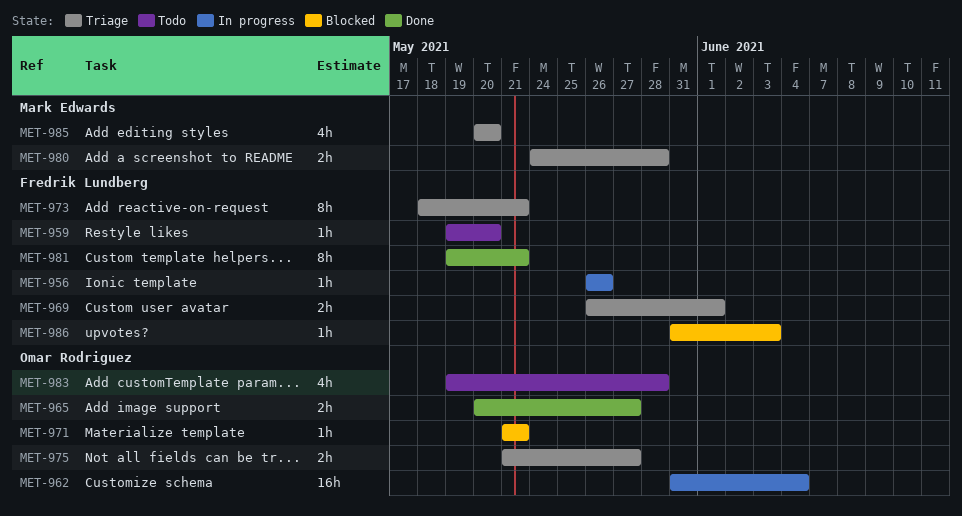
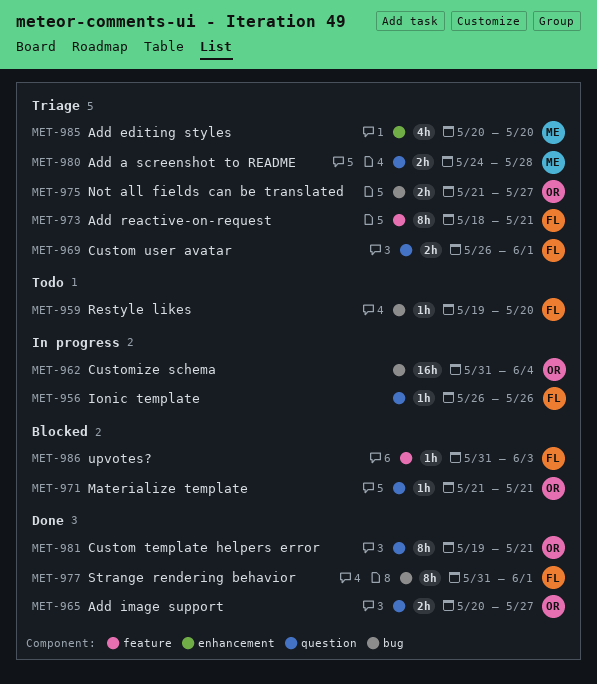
MET-977: none -> present
MET-981, owner: Fredrik Lundberg -> Omar Rodriguez
MET-983: present -> none

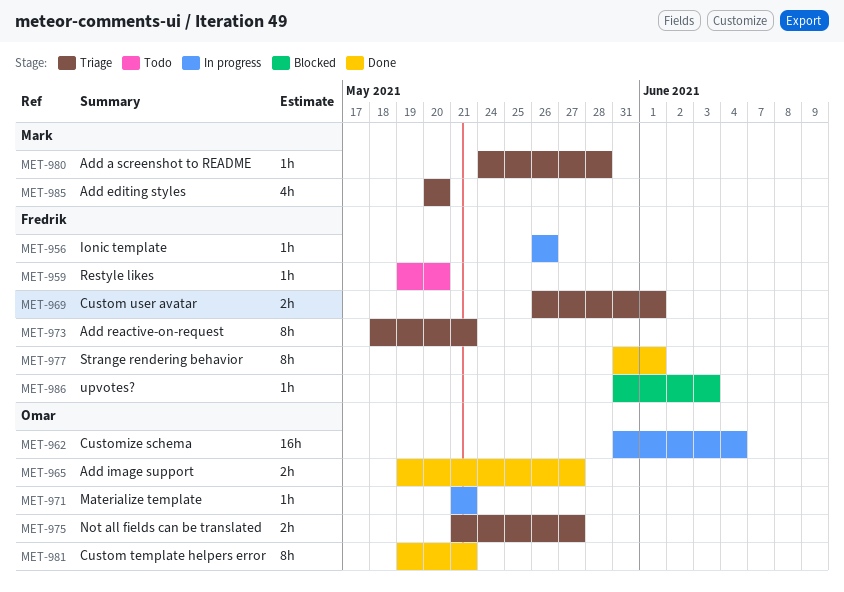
MET-965, start: May 20 -> May 19
MET-971, status: Blocked -> In progress
MET-980, estimate: 2h -> 1h

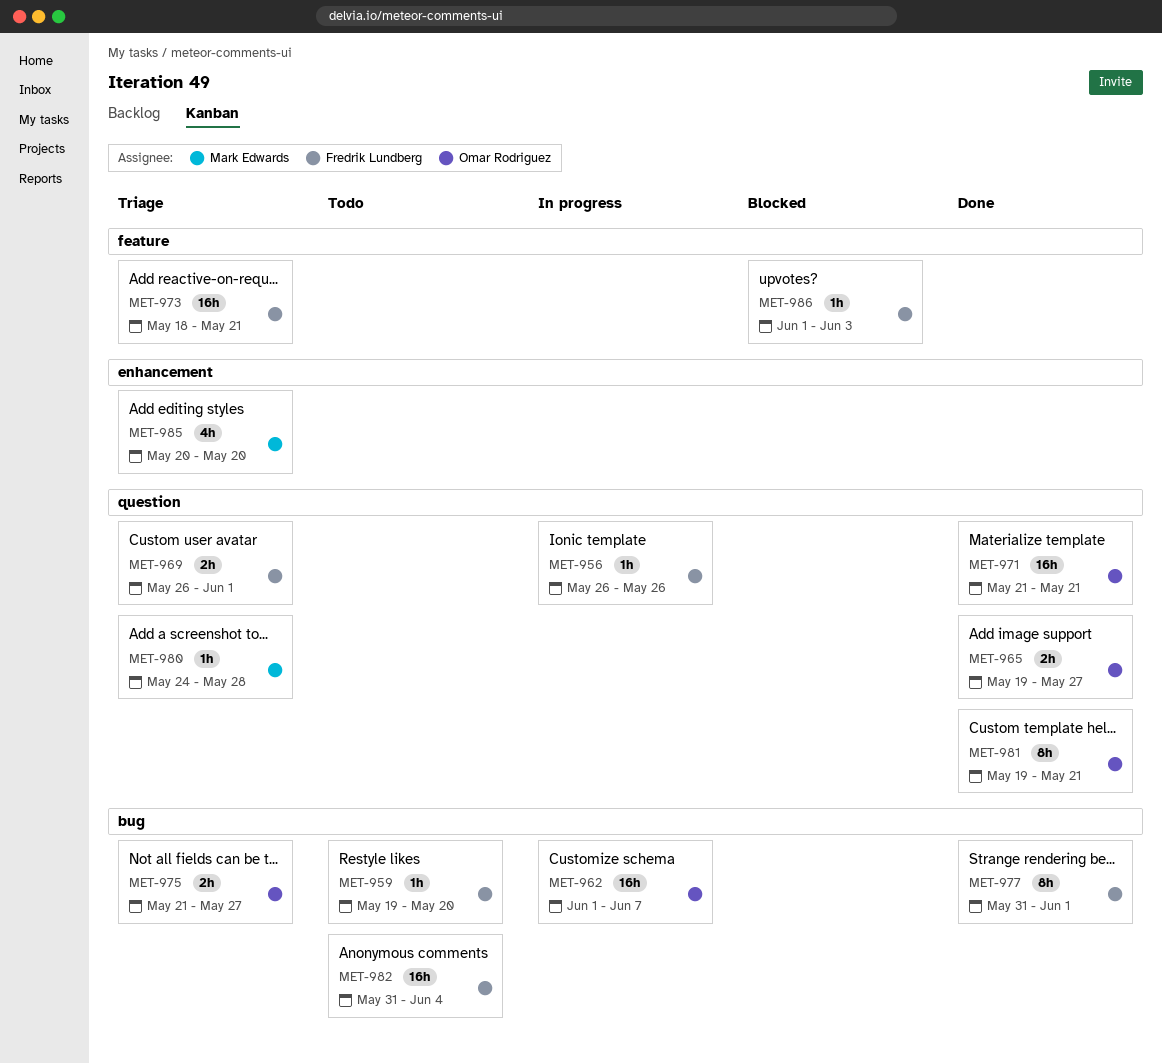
MET-962, start: May 31 -> Jun 1
MET-962, due: Jun 4 -> Jun 7
MET-971, status: In progress -> Done
MET-971, estimate: 1h -> 16h
MET-973, estimate: 8h -> 16h
MET-982: none -> present
MET-986, start: May 31 -> Jun 1

